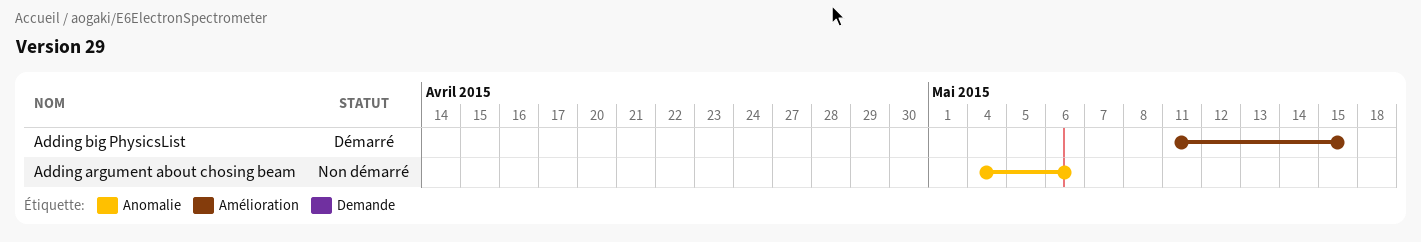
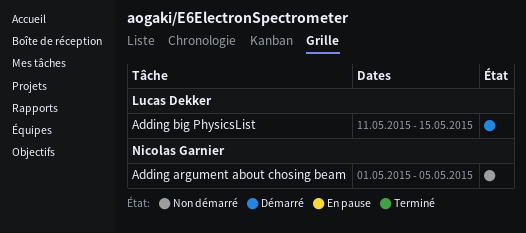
Adding argument about chosing beam, start: May 4 -> May 1
Adding argument about chosing beam, due: May 6 -> May 5

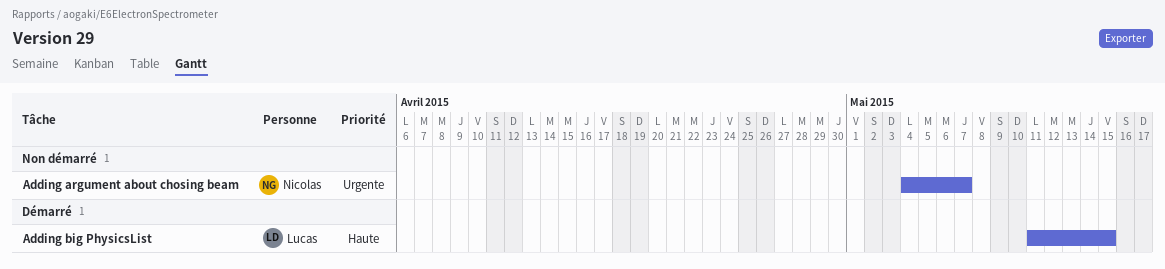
Adding argument about chosing beam, start: May 1 -> May 4
Adding argument about chosing beam, due: May 5 -> May 7

